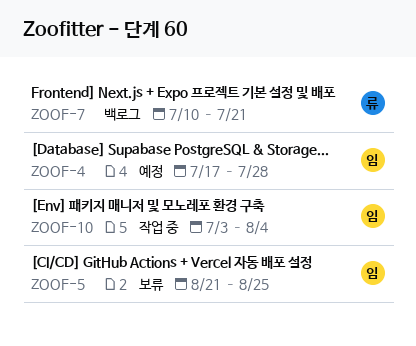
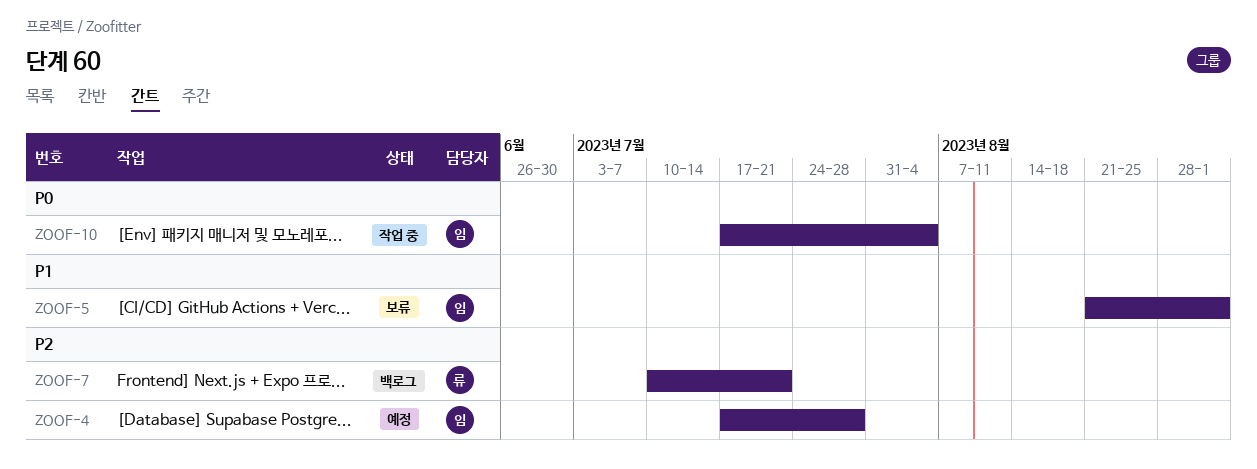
ZOOF-5, due: Aug 25 -> Sep 1
ZOOF-10, start: Jul 3 -> Jul 17

